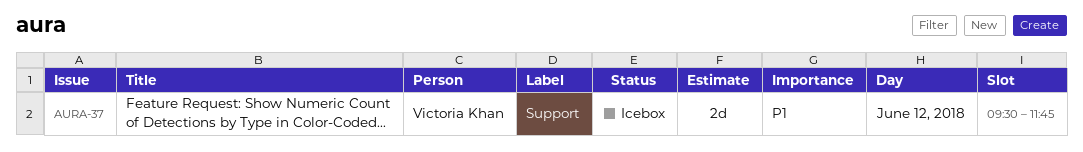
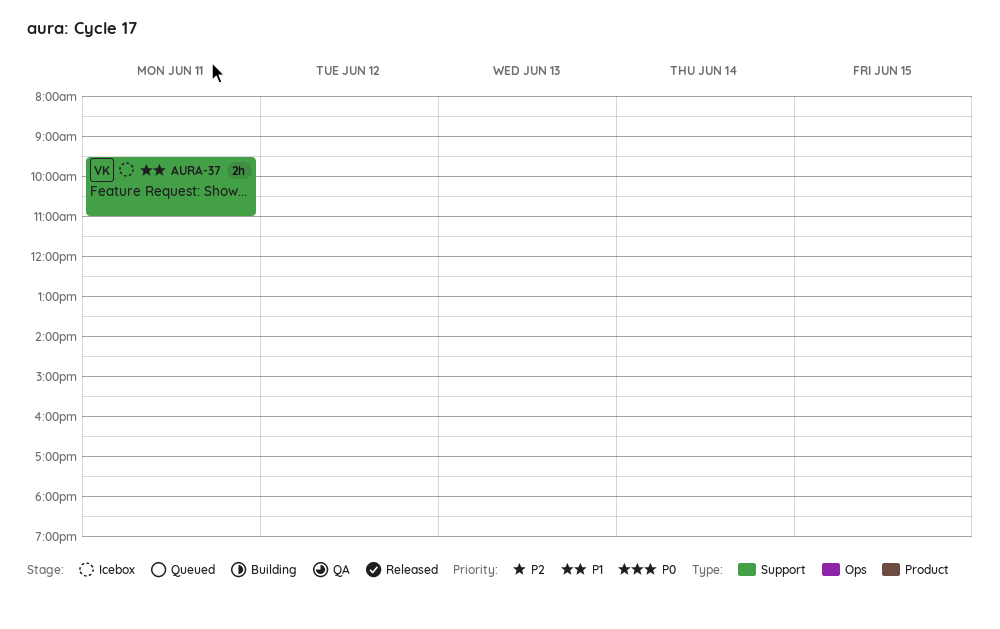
AURA-37, estimate: 2d -> 2h
AURA-37, day: Jun 12 -> Jun 11
AURA-37, ends: 11:45 -> 11:00

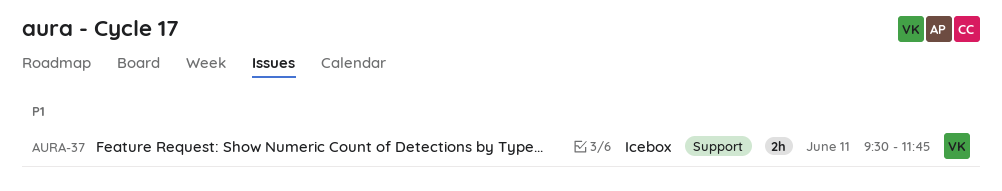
AURA-37, ends: 11:00 -> 11:45

